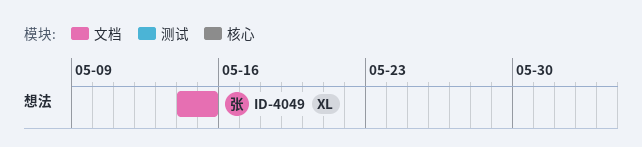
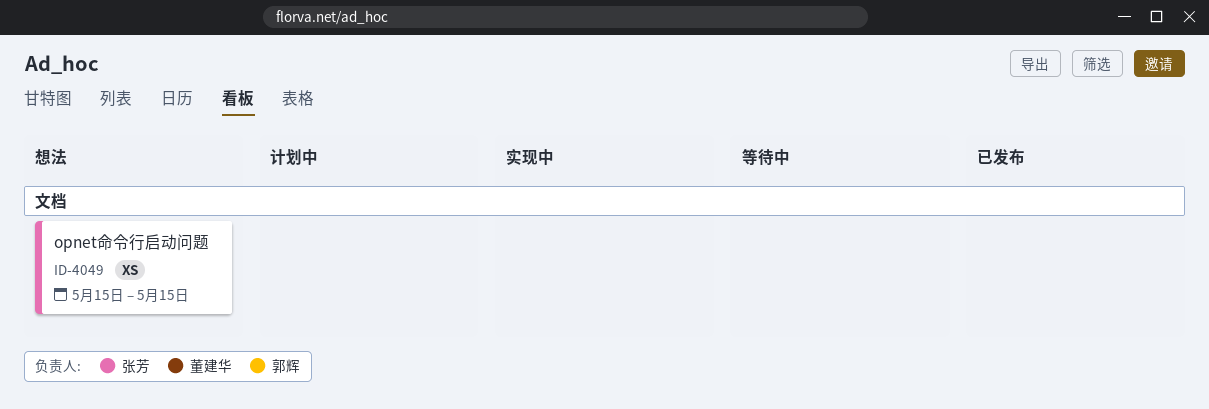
ID-4049, estimate: XL -> XS
ID-4049, start: May 14 -> May 15

